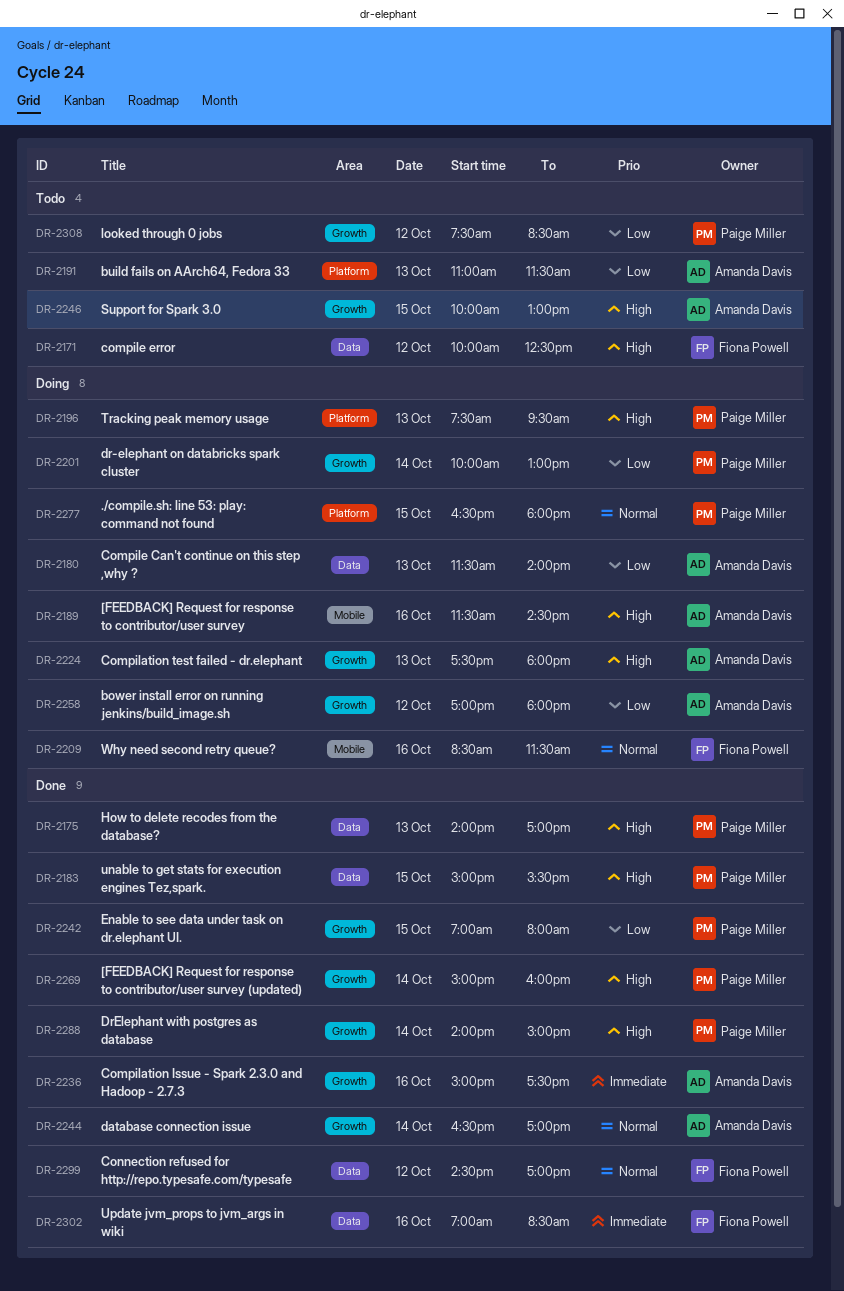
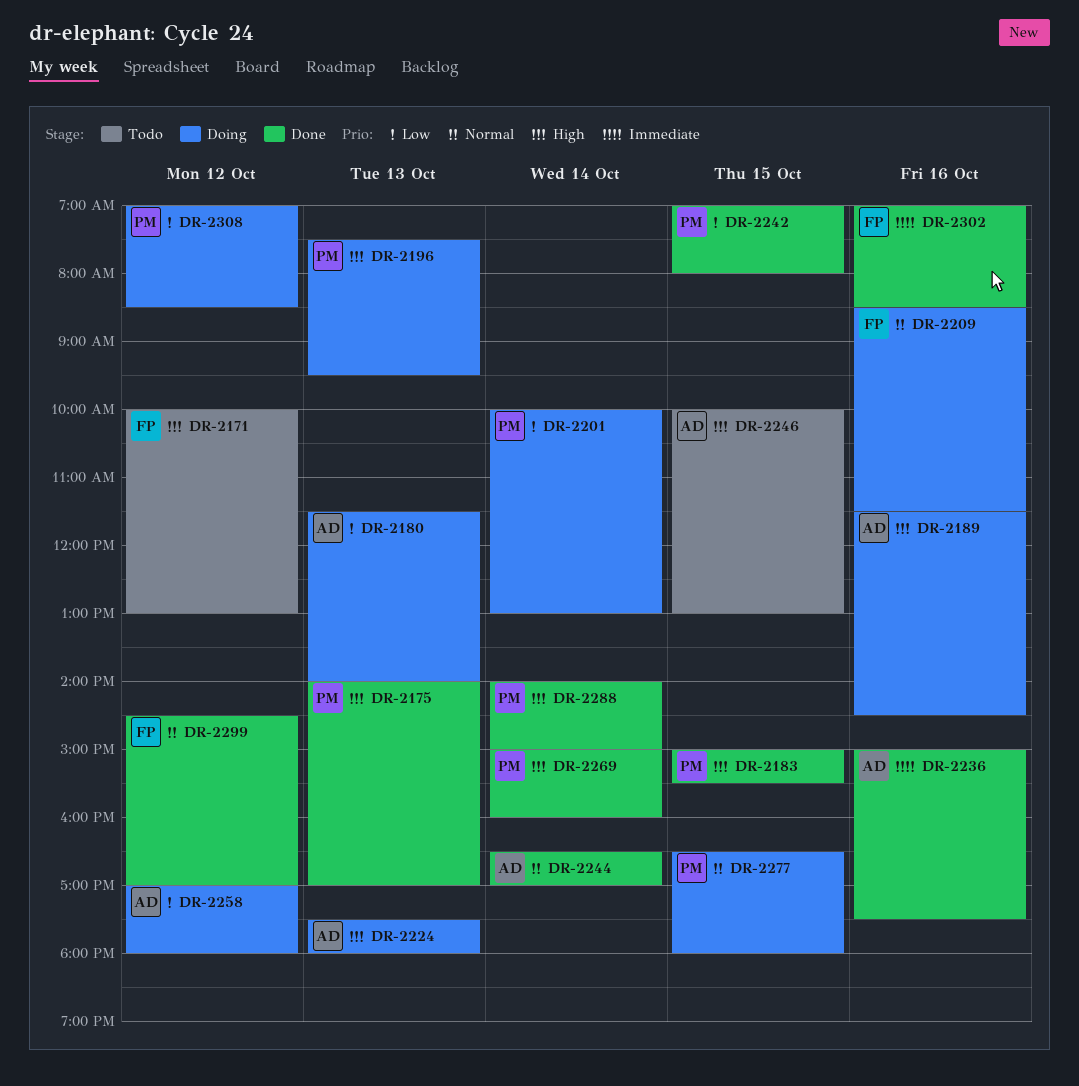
DR-2171, ends: 12:30 -> 13:00
DR-2191: present -> none
DR-2308, status: Todo -> Doing
DR-2308, begins: 07:30 -> 07:00

